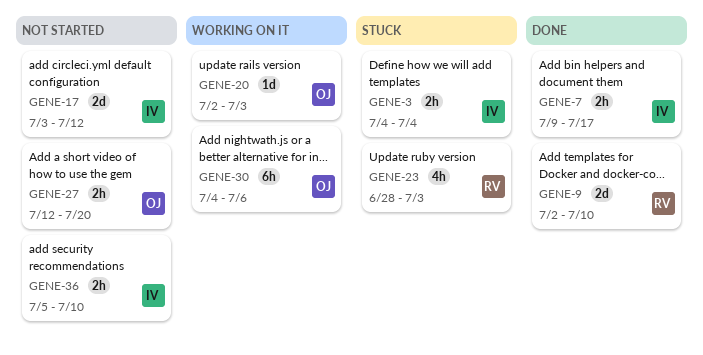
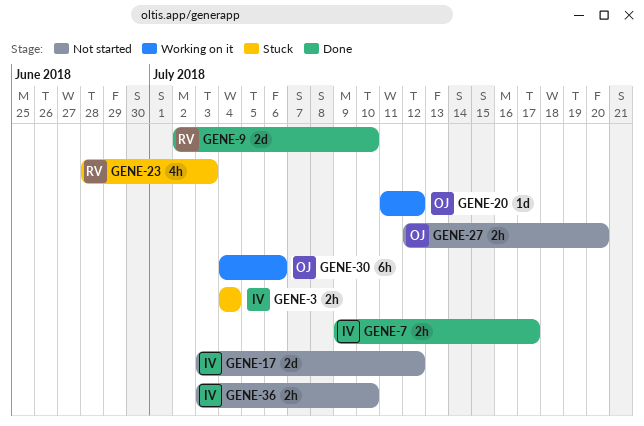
GENE-20, start: Jul 2 -> Jul 11
GENE-20, due: Jul 3 -> Jul 12
GENE-36, start: Jul 5 -> Jul 3

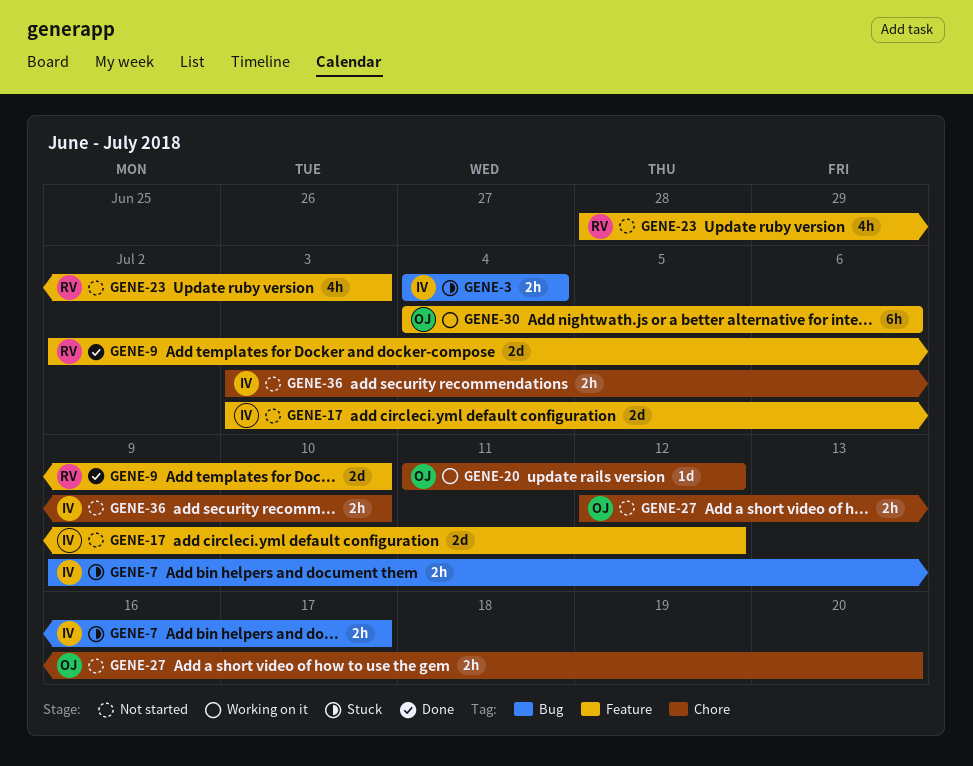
GENE-7, status: Done -> Stuck
GENE-23, status: Stuck -> Not started

